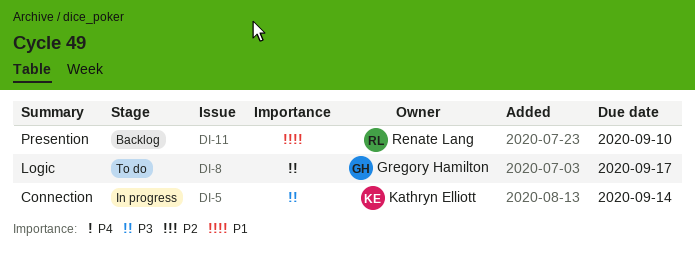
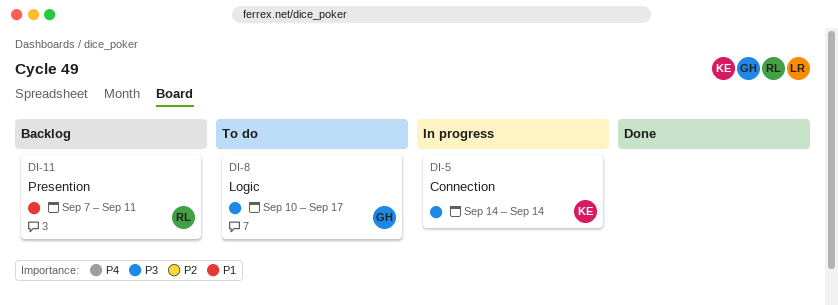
DI-11, due: Sep 10 -> Sep 11

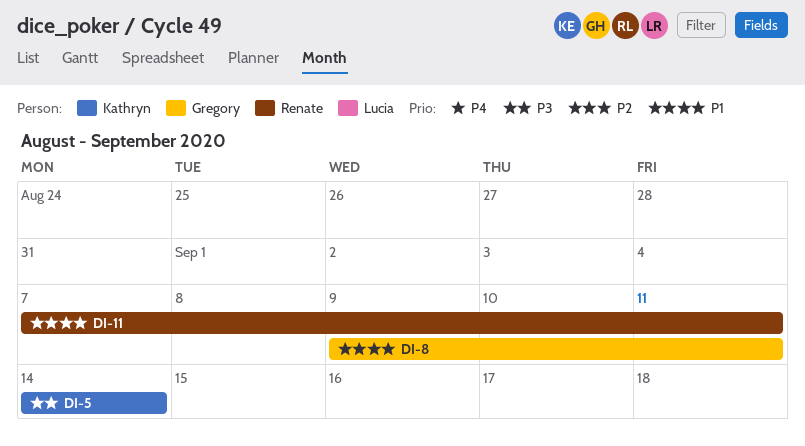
DI-8, priority: P3 -> P1
DI-8, start: Sep 10 -> Sep 9
DI-8, due: Sep 17 -> Sep 11

